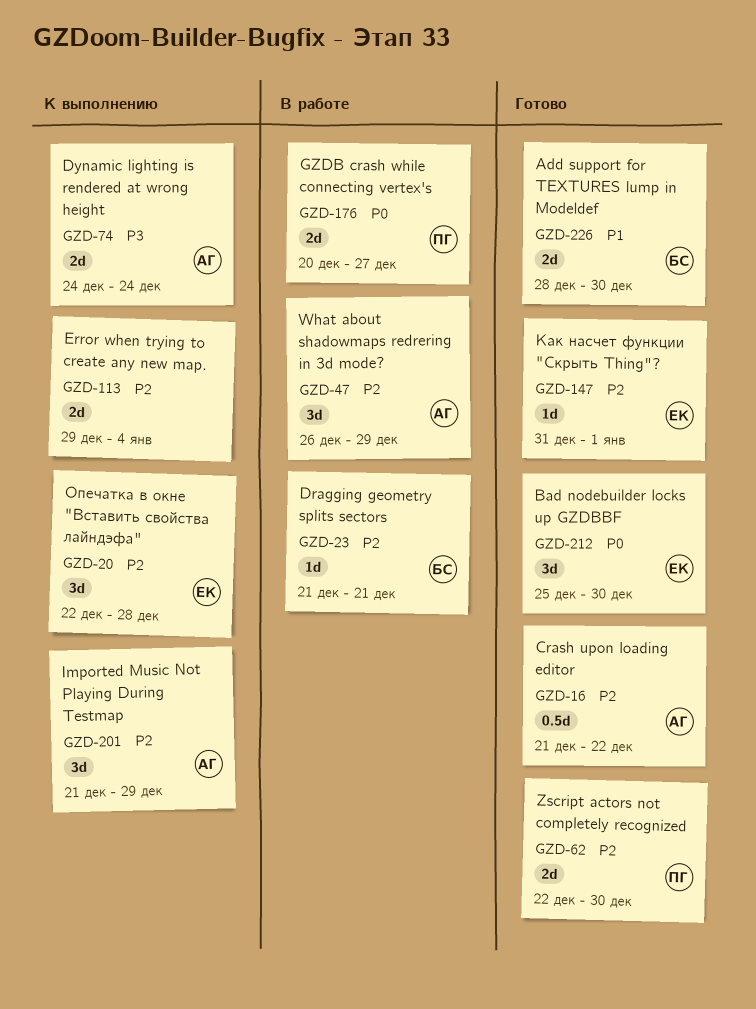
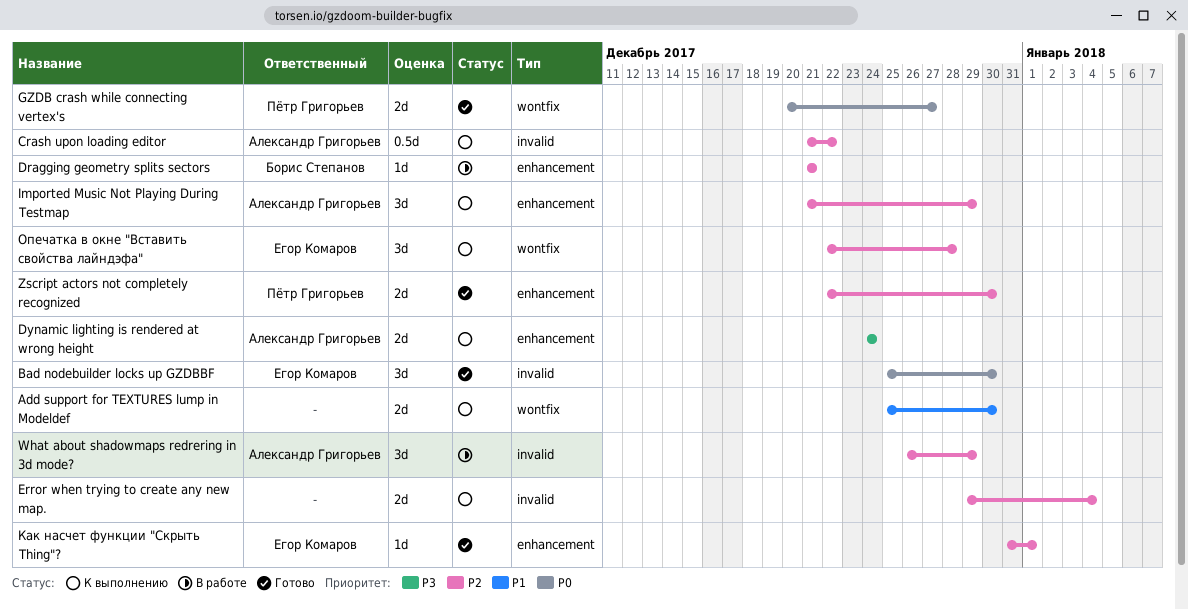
Add support for TEXTURES lump in Modeldef, status: Готово -> К выполнению
Add support for TEXTURES lump in Modeldef, owner: Борис Степанов -> none
Add support for TEXTURES lump in Modeldef, start: Dec 28 -> Dec 25
Crash upon loading editor, status: Готово -> К выполнению
GZDB crash while connecting vertex's, status: В работе -> Готово

